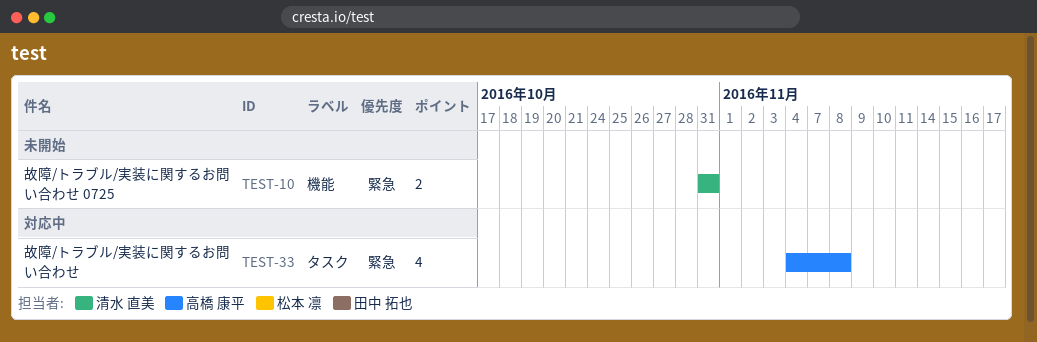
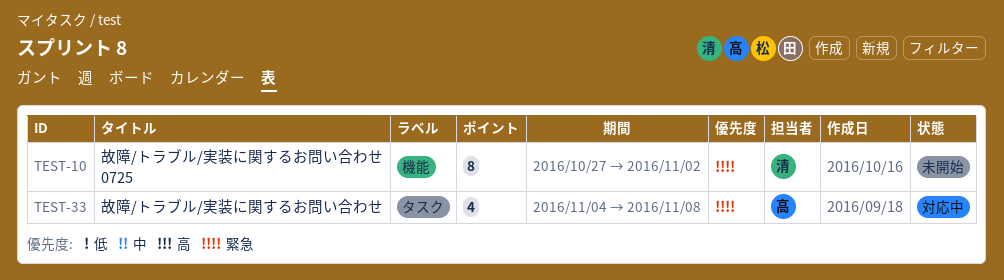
TEST-10, estimate: 2 -> 8
TEST-10, start: Oct 31 -> Oct 27
TEST-10, due: Oct 31 -> Nov 2

